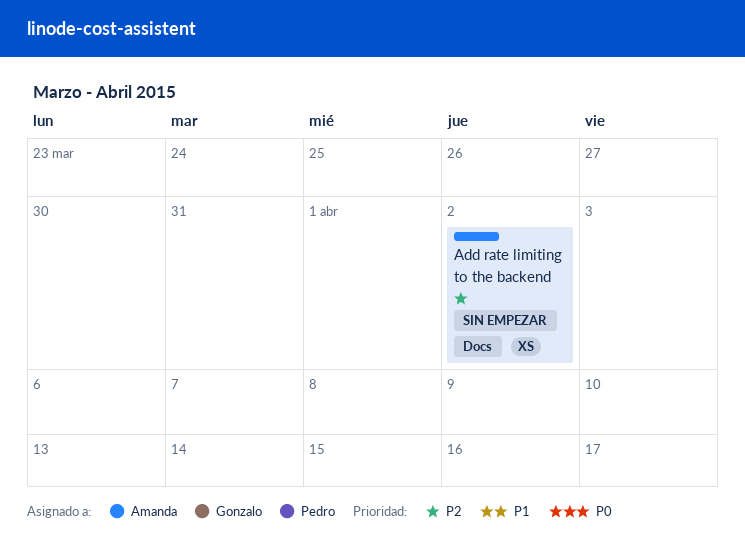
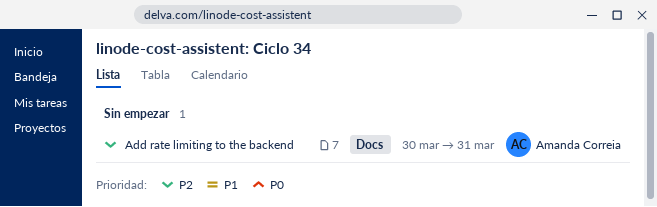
Add rate limiting to the backend, due: Apr 2 -> Mar 31

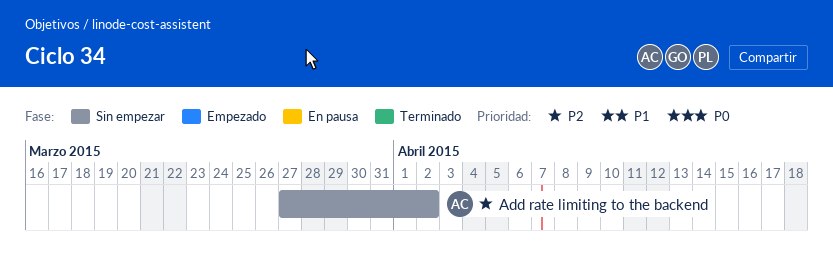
Add rate limiting to the backend, start: Mar 30 -> Mar 27
Add rate limiting to the backend, due: Mar 31 -> Apr 2

